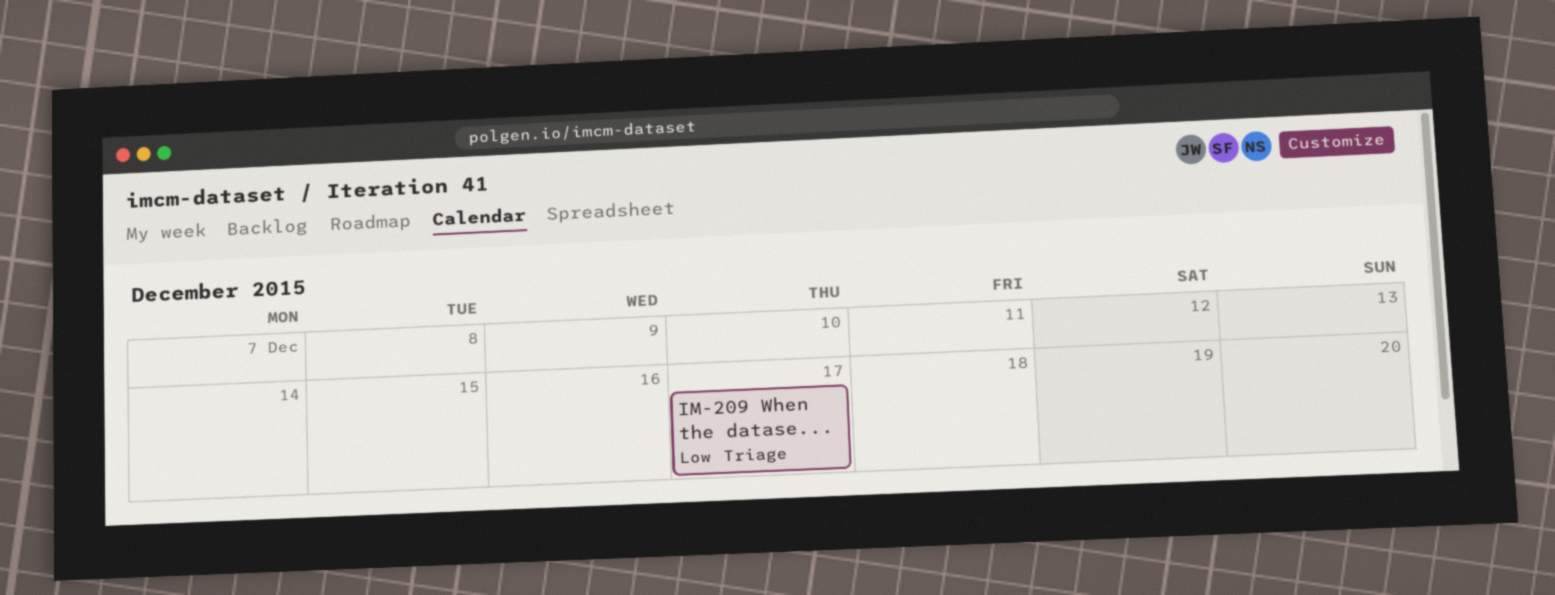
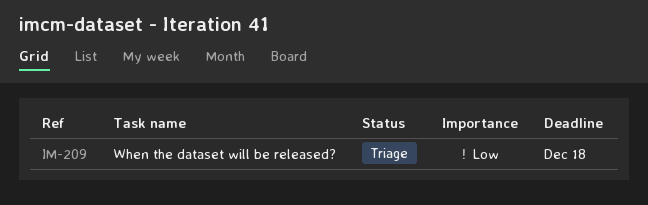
IM-209, due: Dec 17 -> Dec 18

